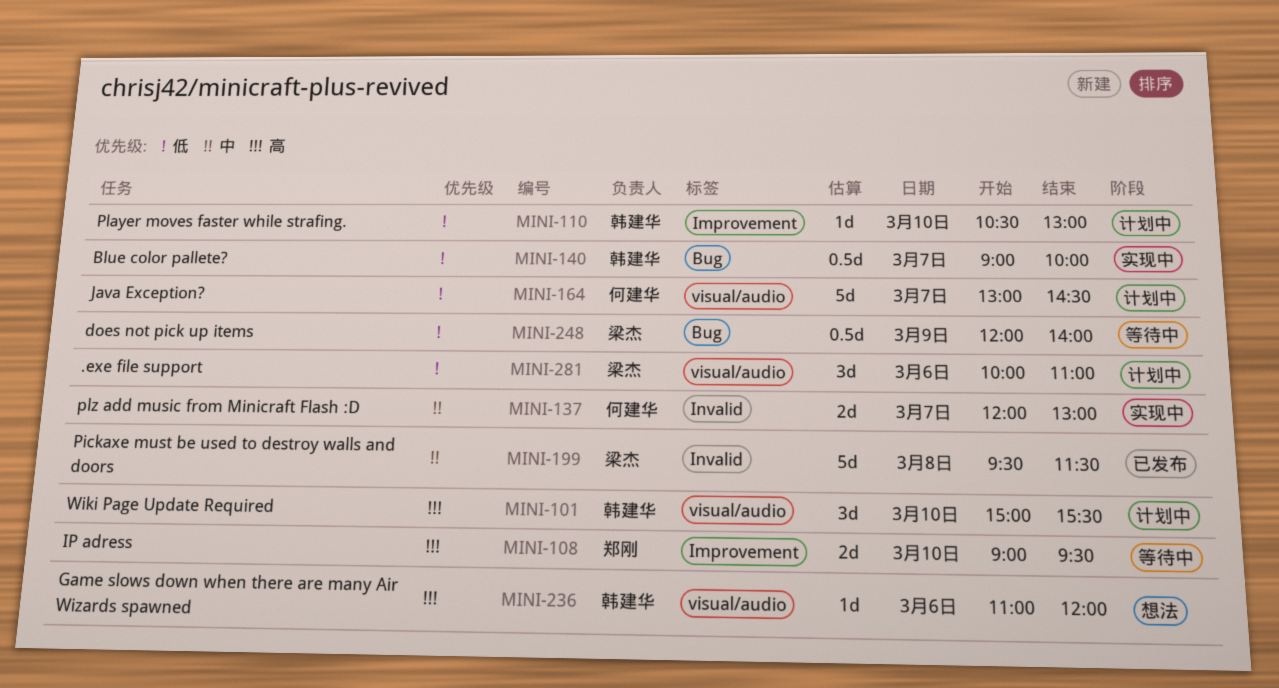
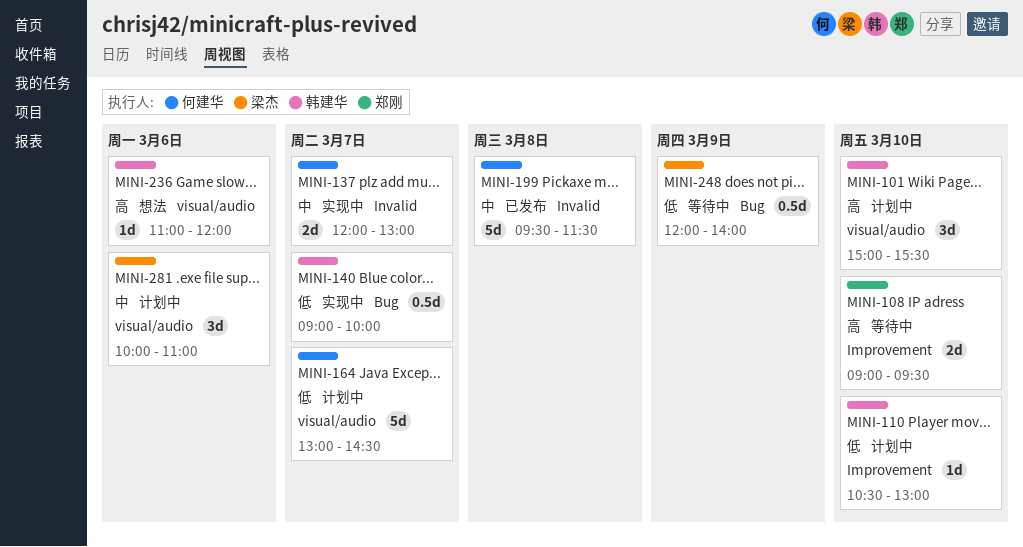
MINI-199, owner: 梁杰 -> 何建华
MINI-281, priority: 低 -> 中

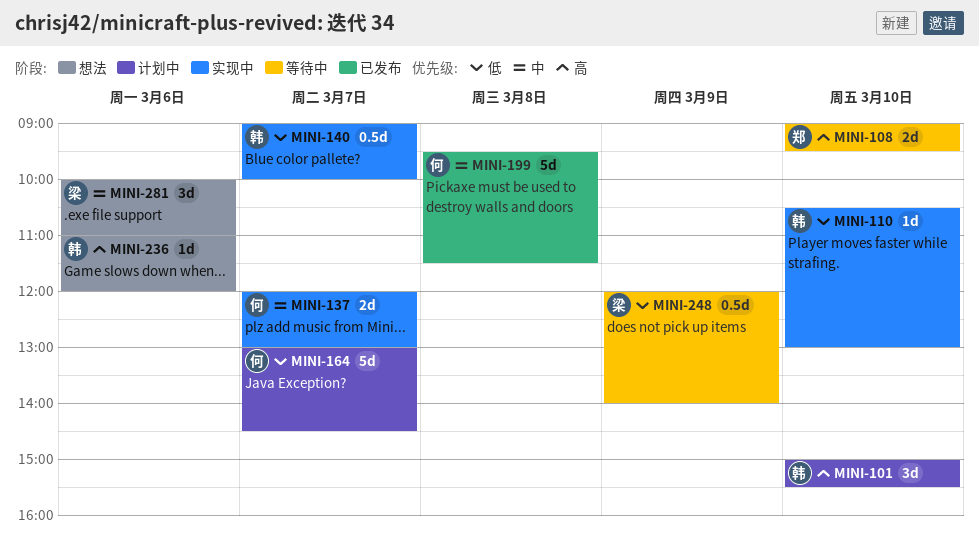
MINI-110, status: 计划中 -> 实现中
MINI-281, status: 计划中 -> 想法

